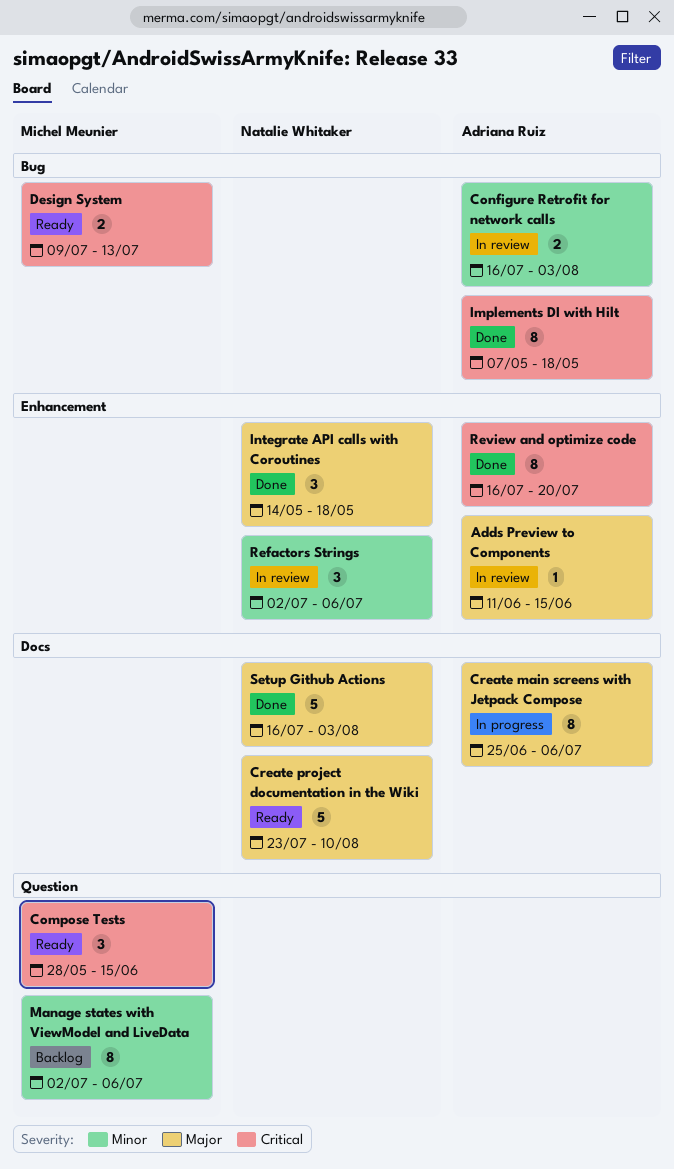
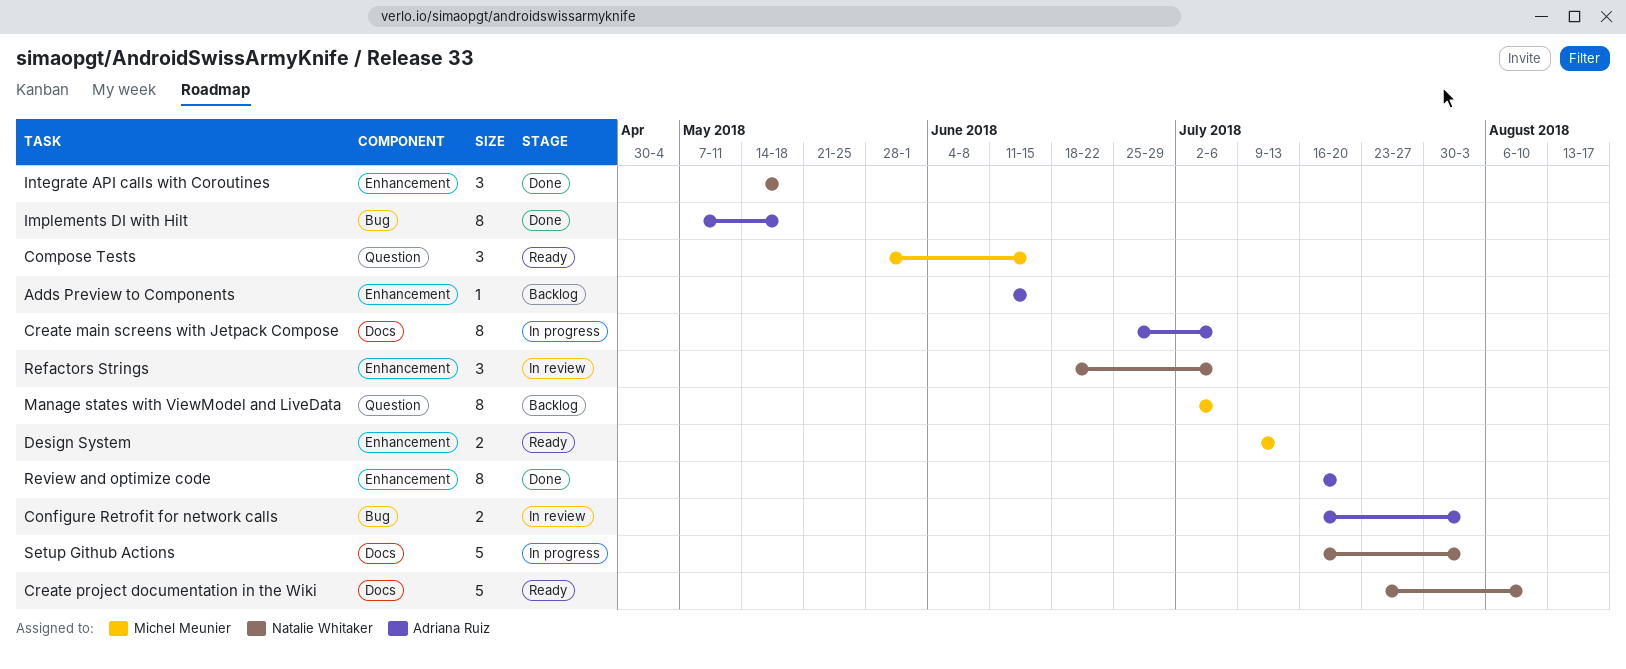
Adds Preview to Components, status: In review -> Backlog
Design System, label: Bug -> Enhancement
Refactors Strings, start: Jul 2 -> Jun 18
Setup Github Actions, status: Done -> In progress

